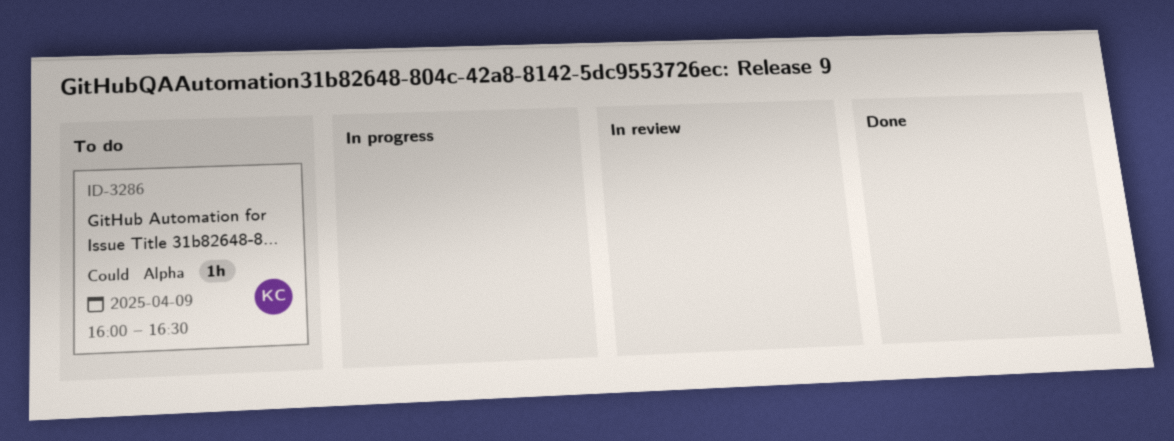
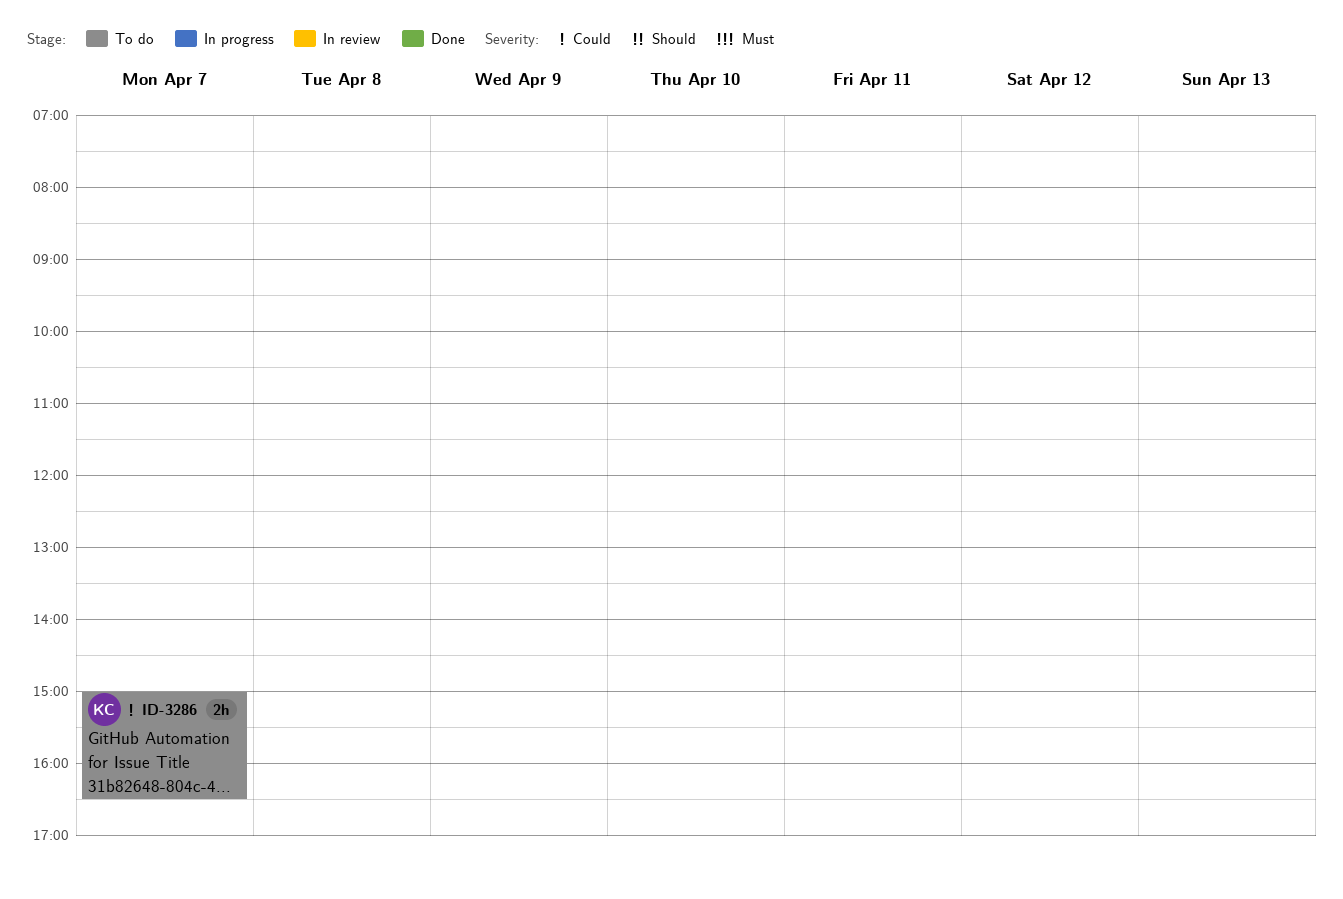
ID-3286, estimate: 1h -> 2h
ID-3286, day: Apr 9 -> Apr 7
ID-3286, begins: 16:00 -> 15:00

